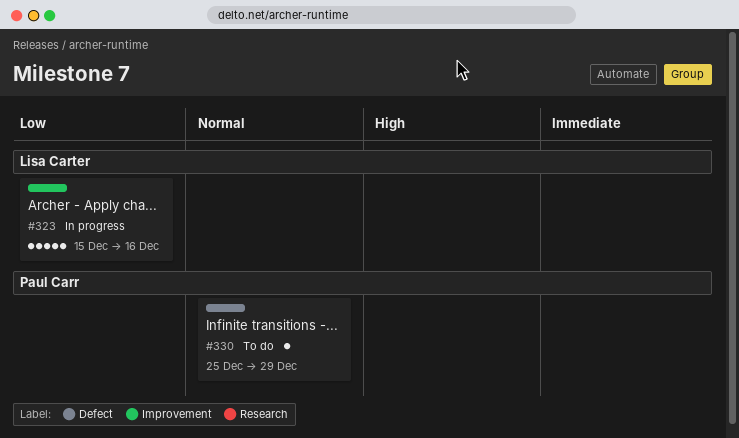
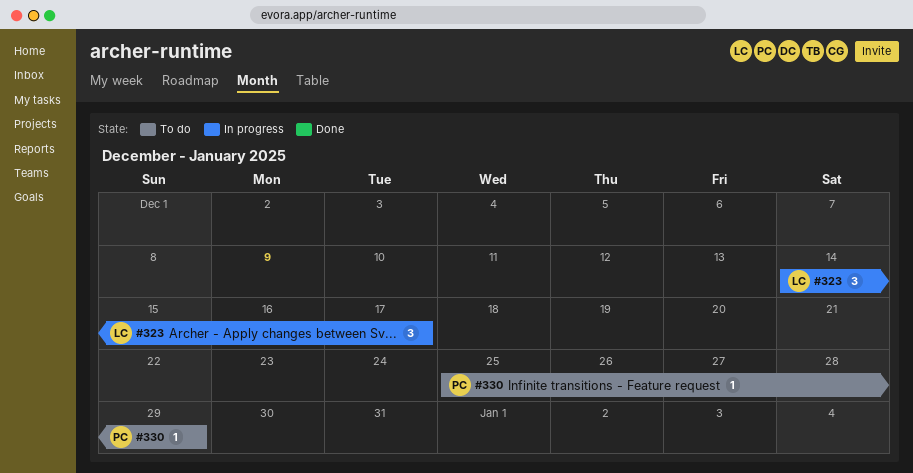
#323, estimate: 5 -> 3
#323, start: Dec 15 -> Dec 14
#323, due: Dec 16 -> Dec 17

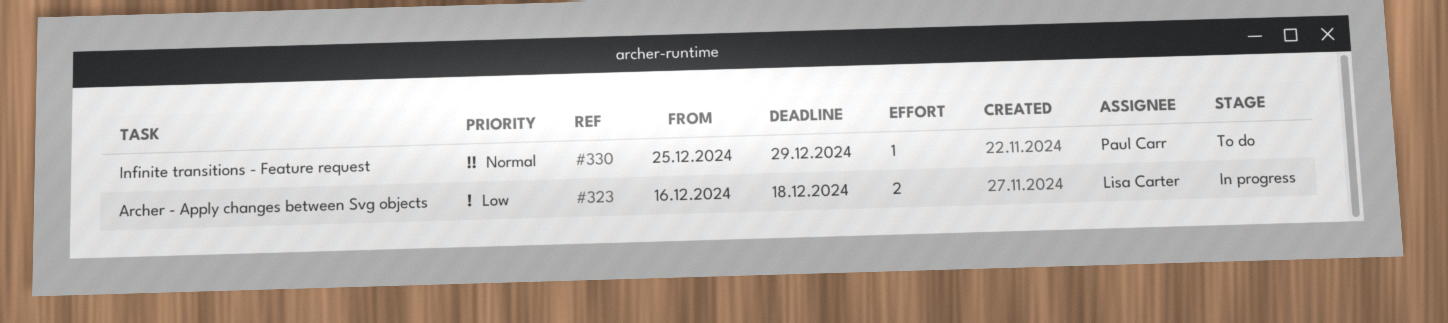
#323, estimate: 3 -> 2
#323, start: Dec 14 -> Dec 16
#323, due: Dec 17 -> Dec 18

